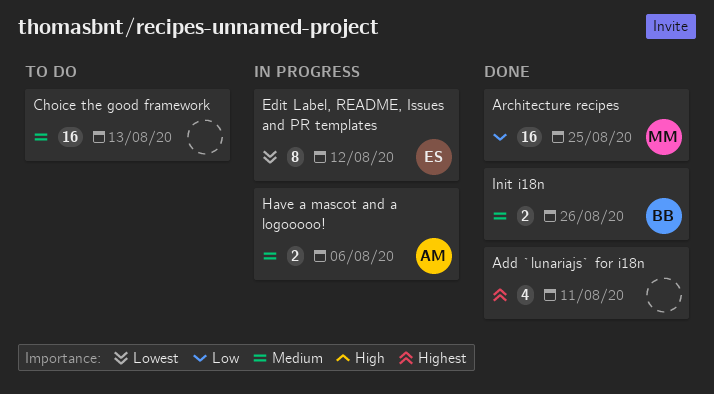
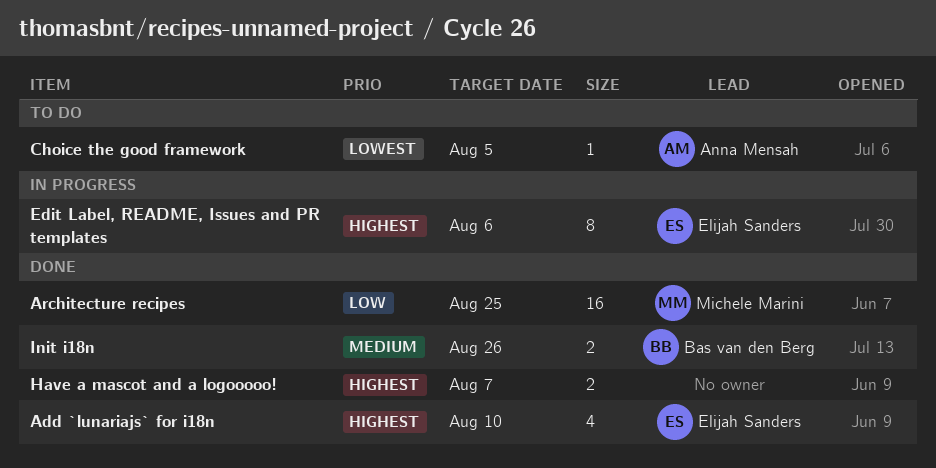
Add `lunariajs` for i18n, owner: none -> Elijah Sanders
Add `lunariajs` for i18n, due: Aug 11 -> Aug 10
Choice the good framework, owner: none -> Anna Mensah
Choice the good framework, priority: Medium -> Lowest
Choice the good framework, estimate: 16 -> 1
Choice the good framework, due: Aug 13 -> Aug 5
Edit Label, README, Issues and PR templates, priority: Lowest -> Highest
Edit Label, README, Issues and PR templates, due: Aug 12 -> Aug 6
Have a mascot and a logooooo!, status: In progress -> Done
Have a mascot and a logooooo!, owner: Anna Mensah -> none
Have a mascot and a logooooo!, priority: Medium -> Highest
Have a mascot and a logooooo!, due: Aug 6 -> Aug 7

